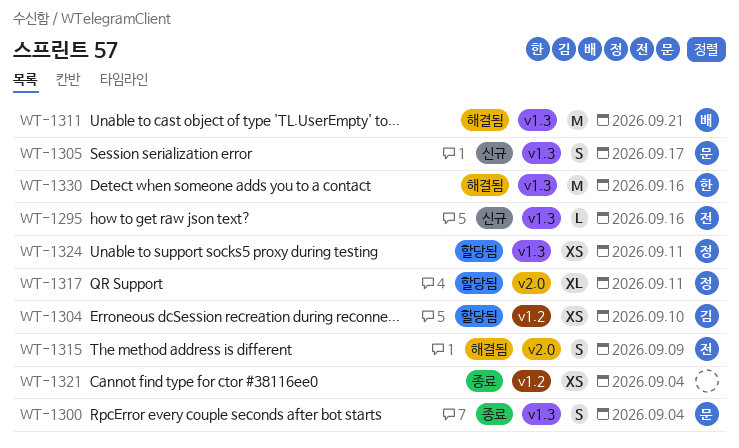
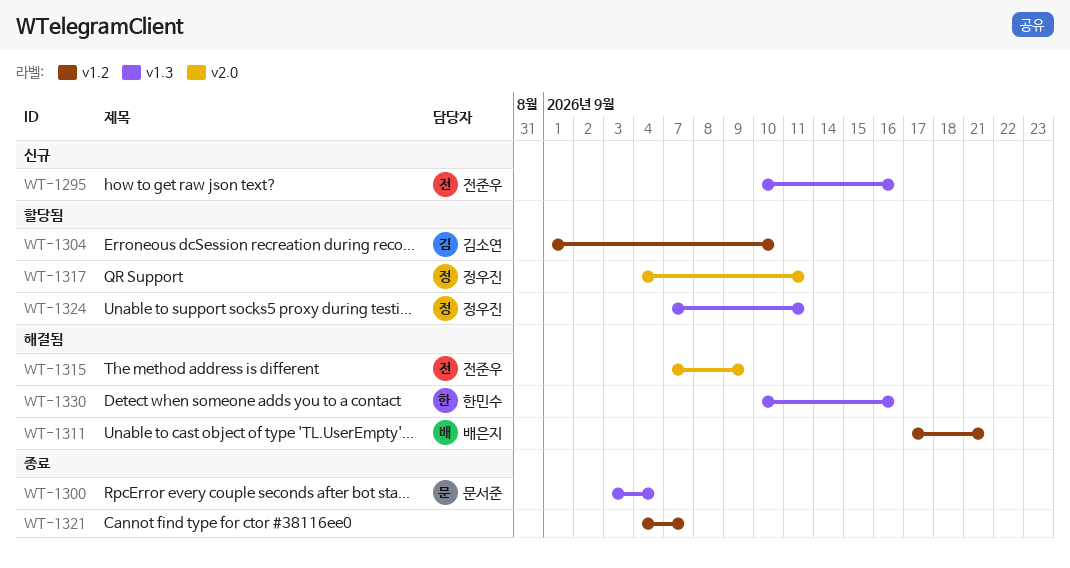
WT-1305: present -> none
WT-1311, label: v1.3 -> v1.2
WT-1321, due: Sep 4 -> Sep 7

